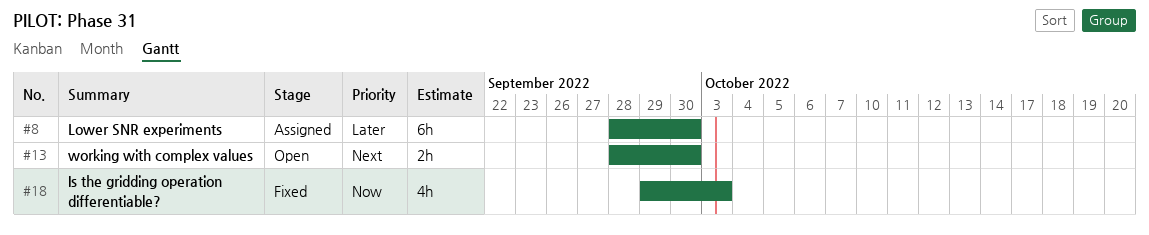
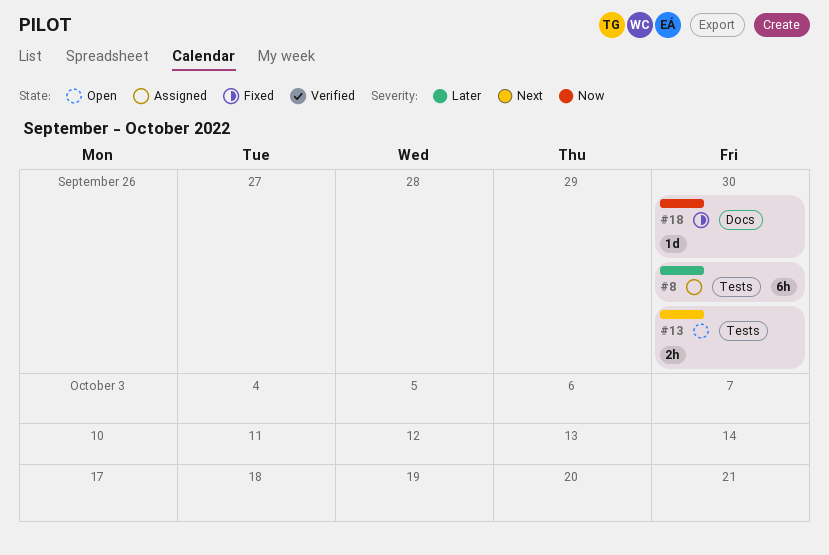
#18, estimate: 4h -> 1d
#18, due: Oct 3 -> Sep 30

